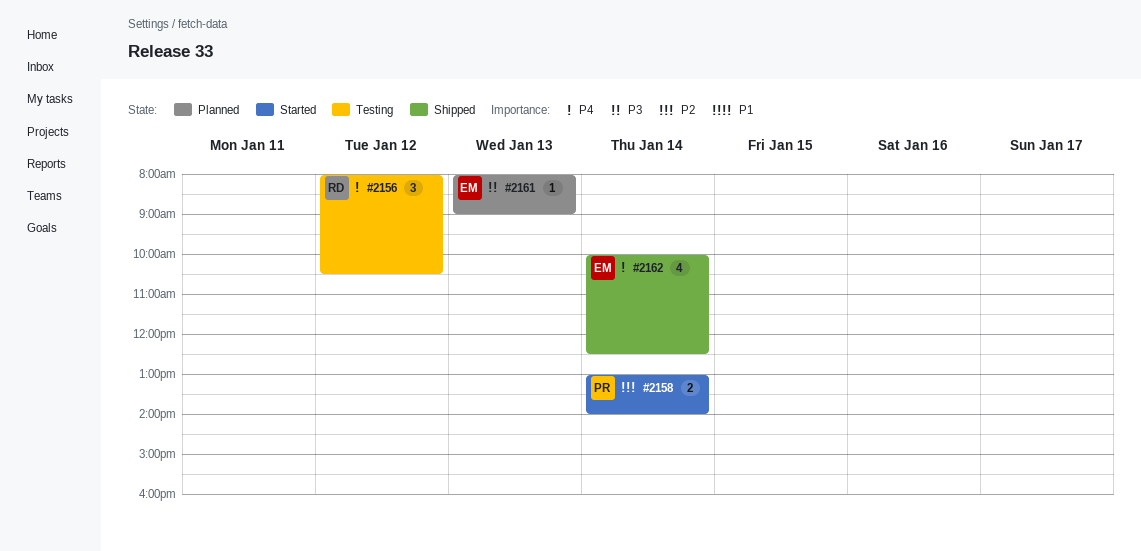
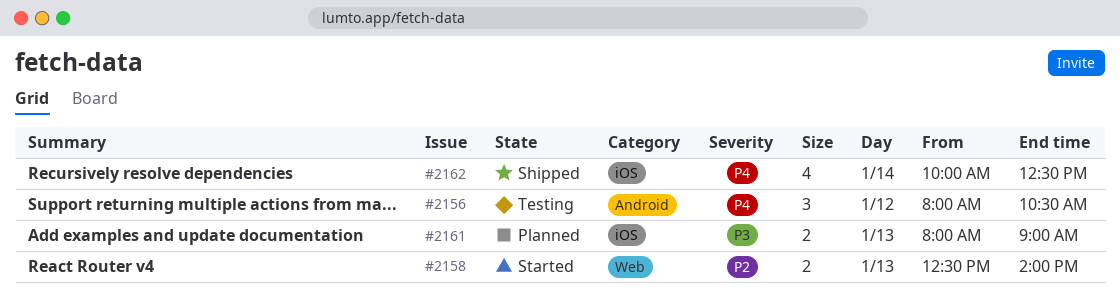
#2158, day: Jan 14 -> Jan 13
#2158, begins: 13:00 -> 12:30
#2161, estimate: 1 -> 2

